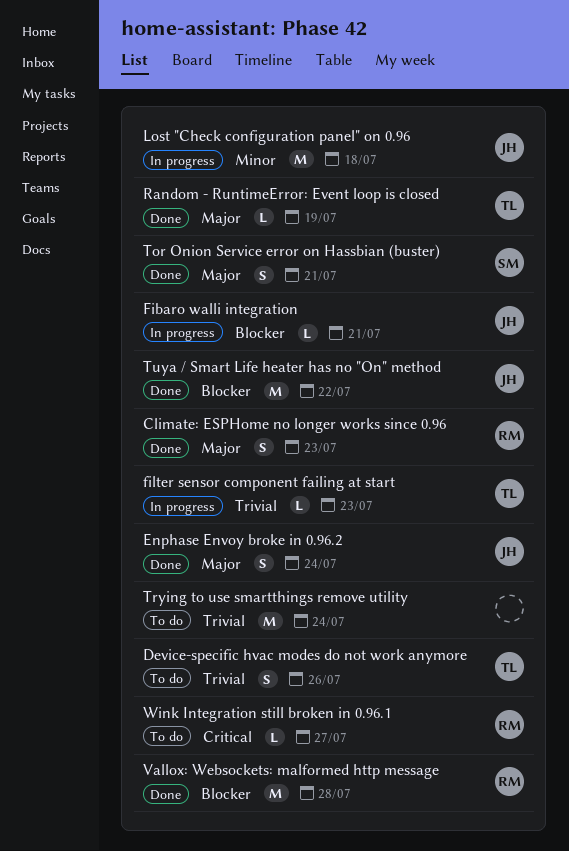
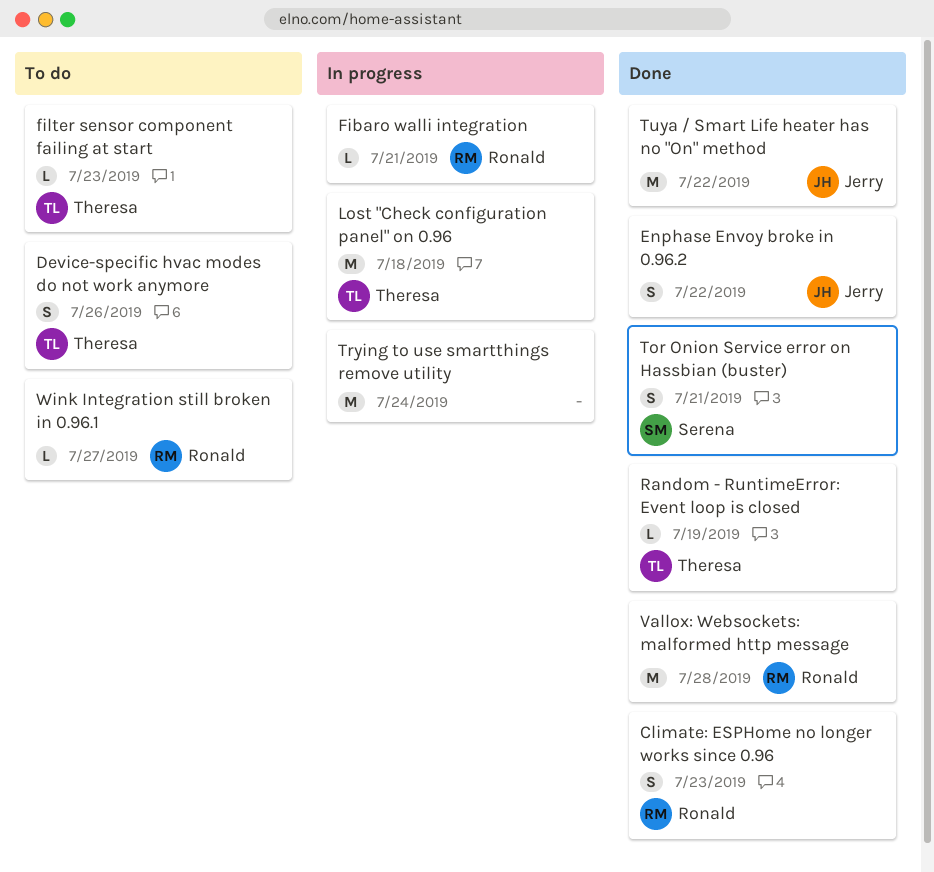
Enphase Envoy broke in 0.96.2, due: Jul 24 -> Jul 22
Fibaro walli integration, owner: Jerry -> Ronald
filter sensor component failing at start, status: In progress -> To do
Lost "Check configuration panel" on 0.96, owner: Jerry -> Theresa
Trying to use smartthings remove utility, status: To do -> In progress

